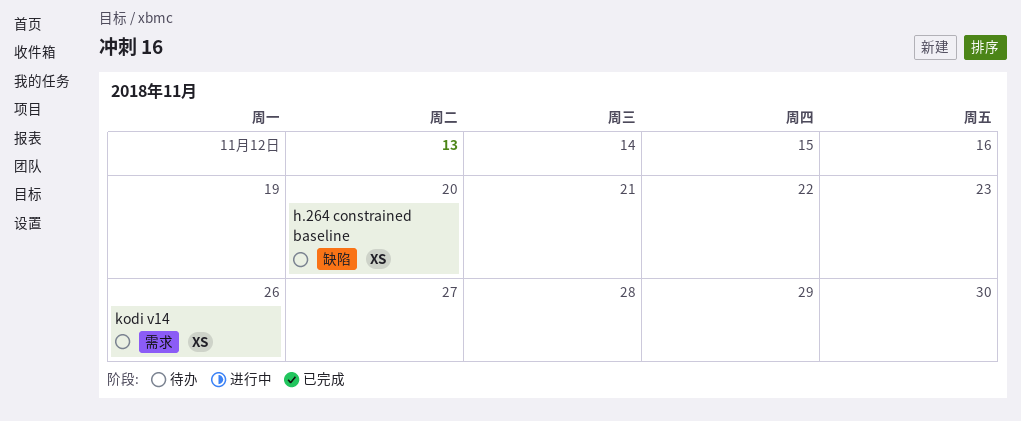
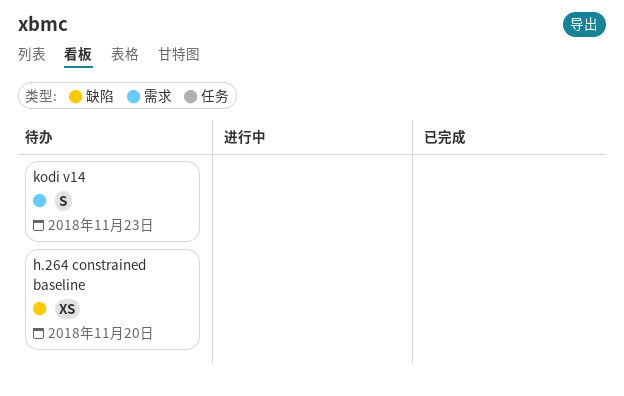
kodi v14, estimate: XS -> S
kodi v14, due: Nov 26 -> Nov 23

